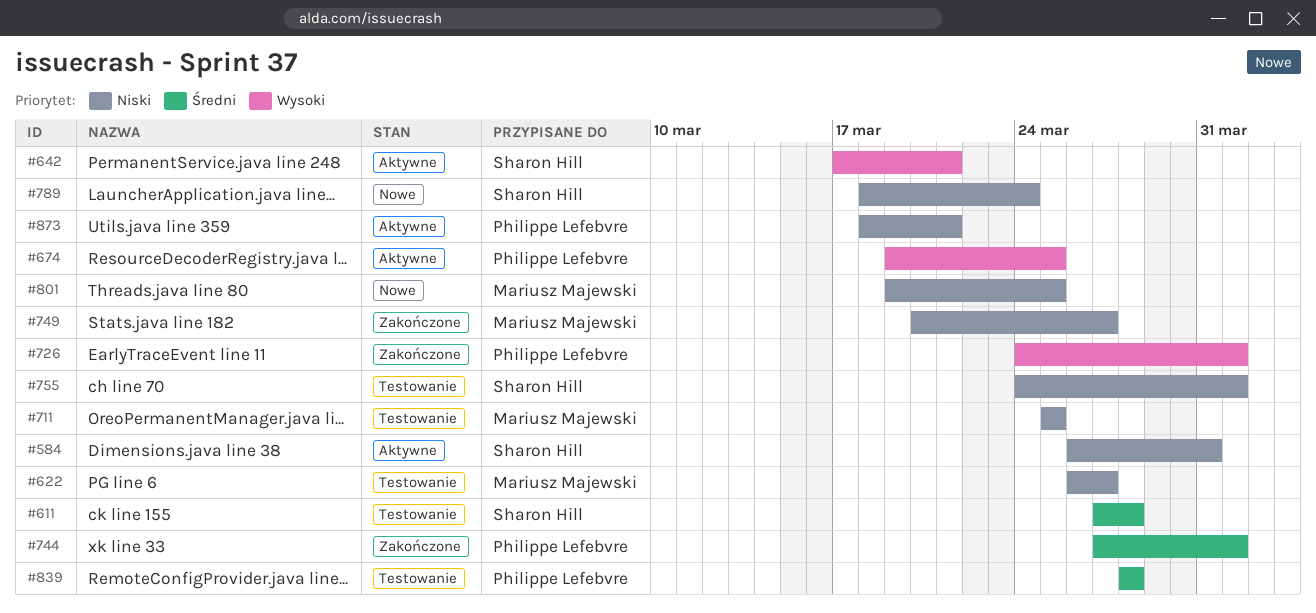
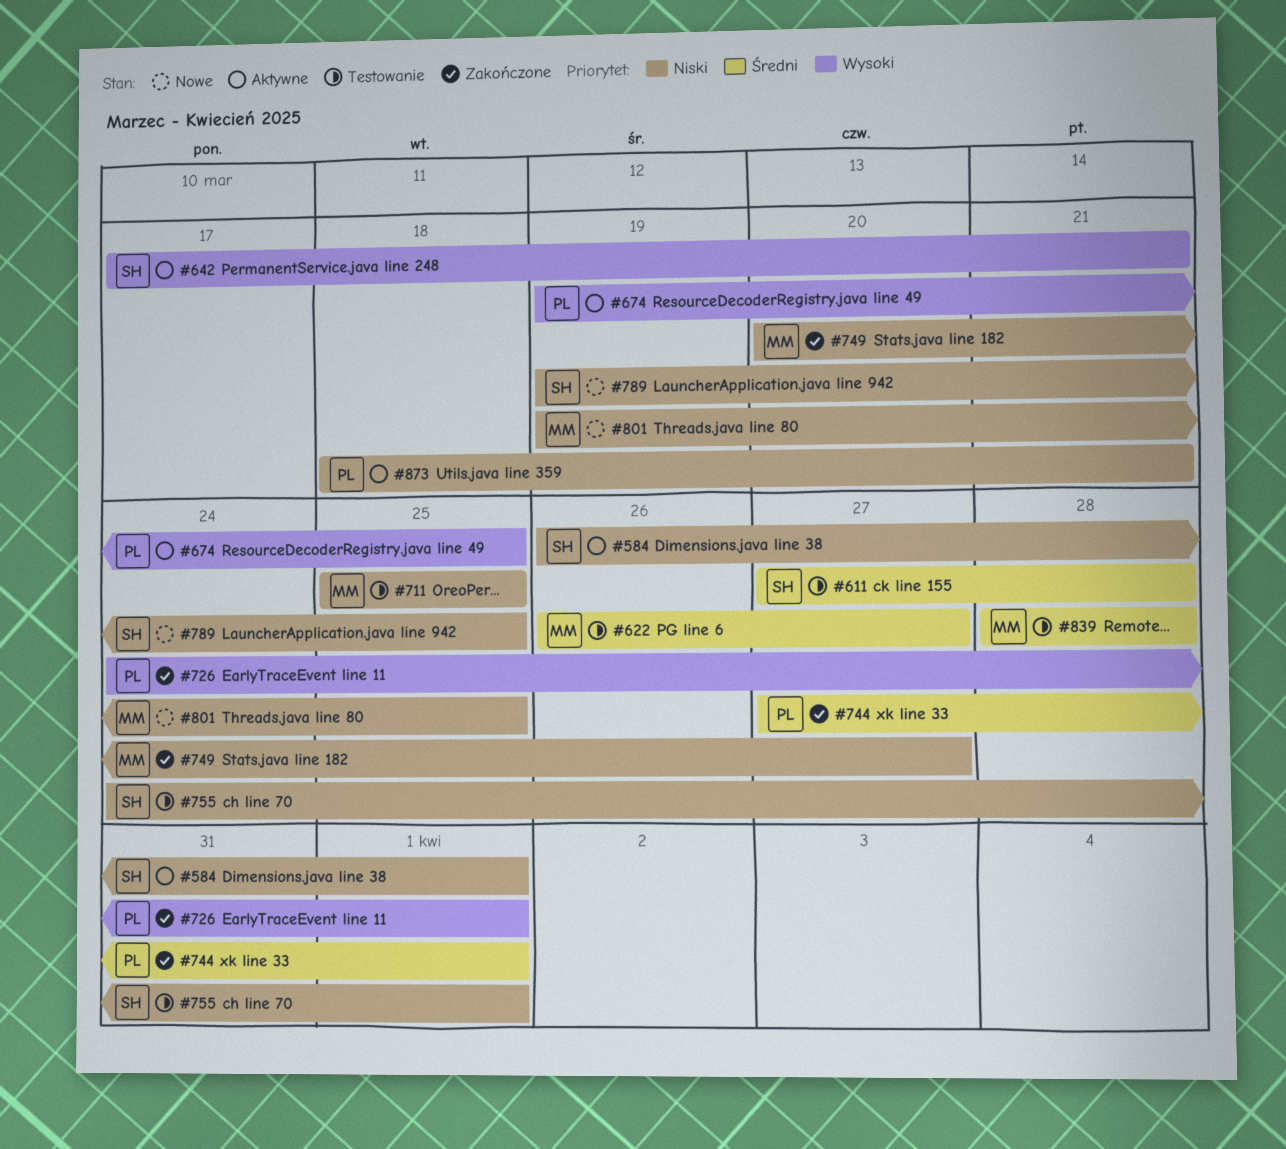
#584, due: Mar 31 -> Apr 1
#622, priority: Niski -> Średni
#789, start: Mar 18 -> Mar 19
#789, due: Mar 24 -> Mar 25
#839, owner: Philippe Lefebvre -> Mariusz Majewski

